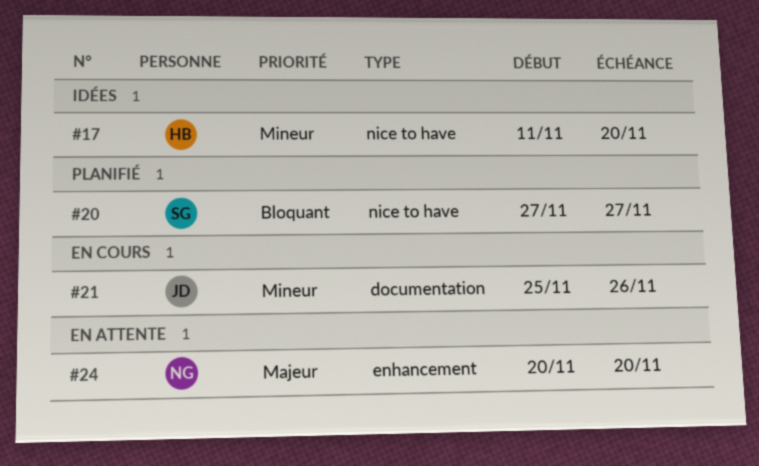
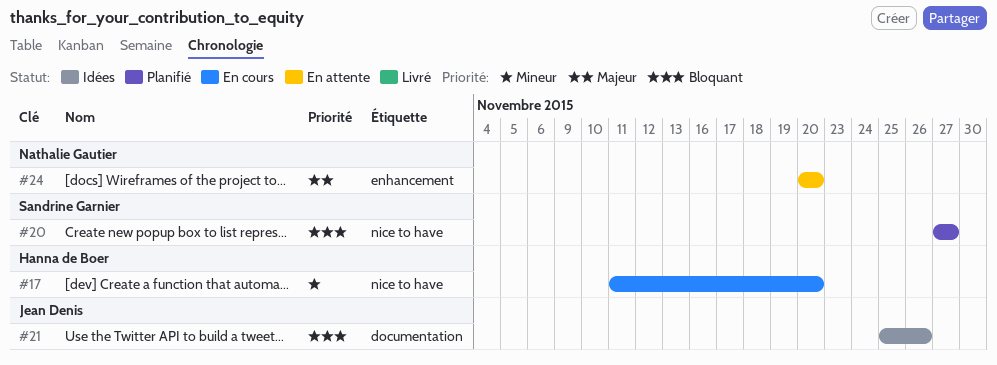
#17, status: Idées -> En cours
#21, status: En cours -> Idées
#21, priority: Mineur -> Bloquant

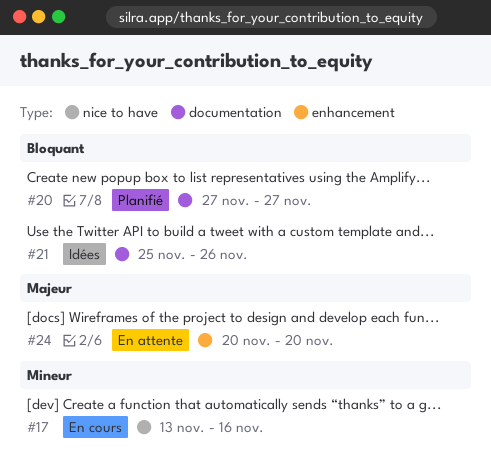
#17, start: Nov 11 -> Nov 13
#17, due: Nov 20 -> Nov 16
#20, label: nice to have -> documentation

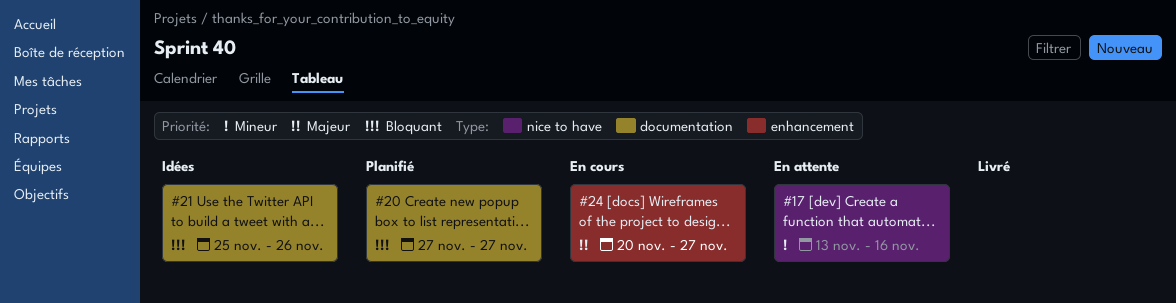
#17, status: En cours -> En attente
#24, status: En attente -> En cours
#24, due: Nov 20 -> Nov 27

